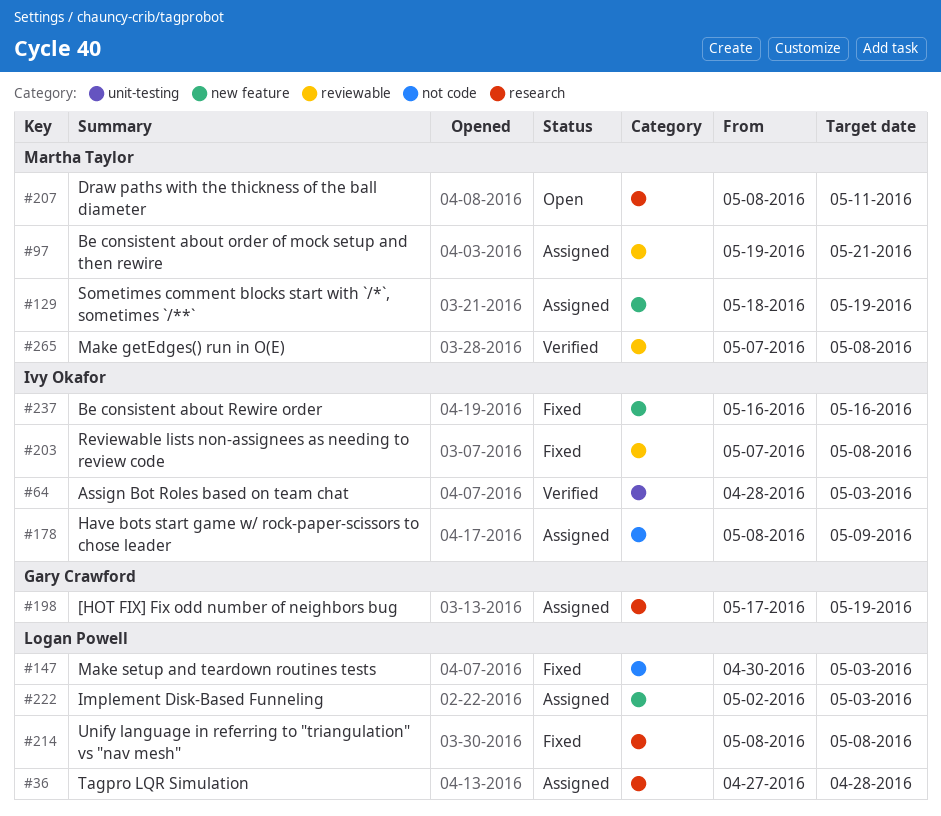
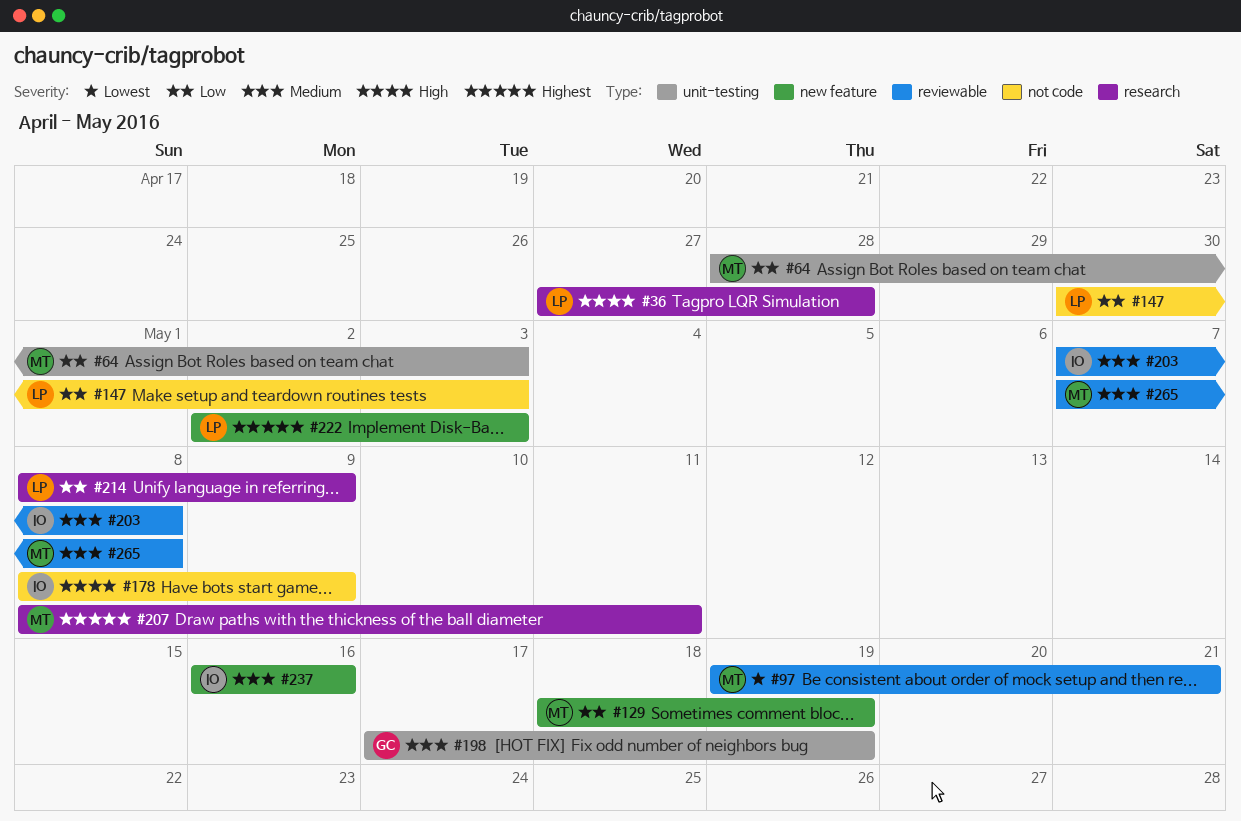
#64, owner: Ivy Okafor -> Martha Taylor
#198, label: research -> unit-testing
#214, due: May 8 -> May 9

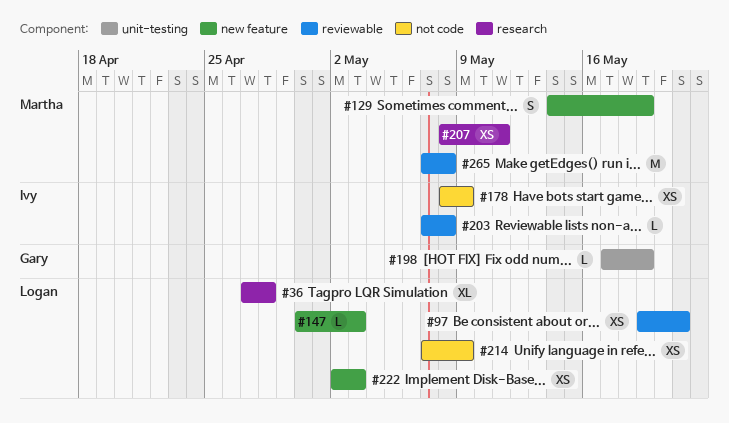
#64: present -> none
#97, owner: Martha -> Logan
#129, start: May 18 -> May 14
#147, label: not code -> new feature
#214, label: research -> not code
#214, start: May 8 -> May 7
#237: present -> none

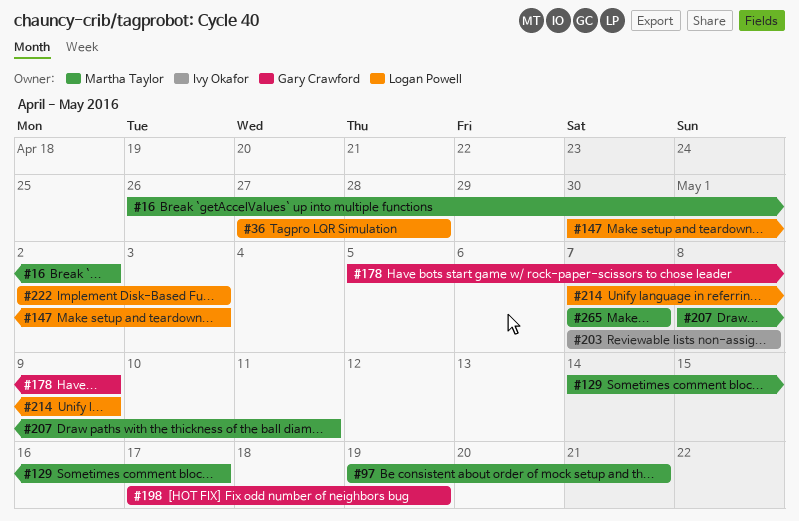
#16: none -> present
#97, owner: Logan Powell -> Martha Taylor
#129, due: May 19 -> May 17
#178, owner: Ivy Okafor -> Gary Crawford
#178, start: May 8 -> May 5
#265, due: May 8 -> May 7

